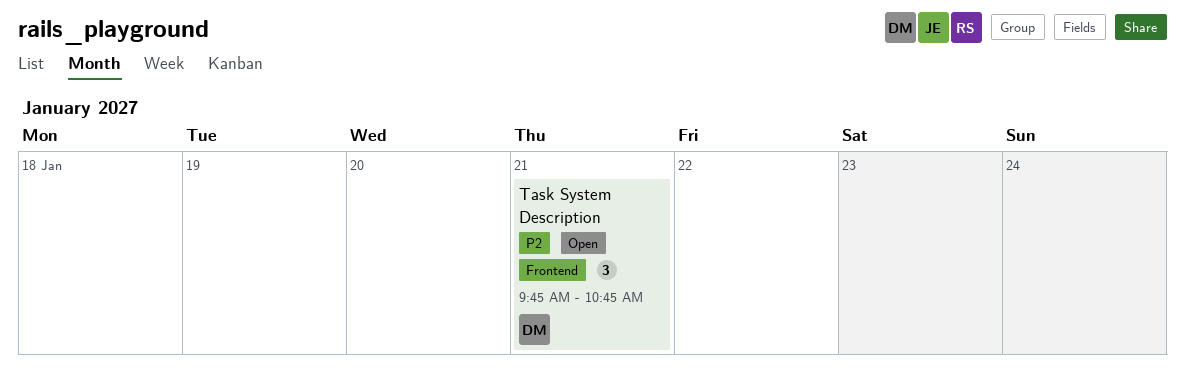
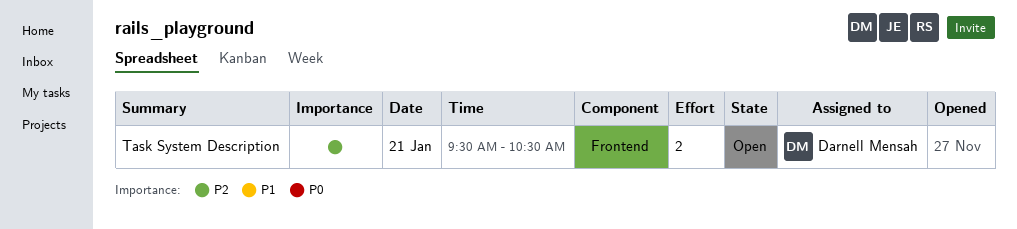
Task System Description, estimate: 3 -> 2
Task System Description, begins: 09:45 -> 09:30
Task System Description, ends: 10:45 -> 10:30

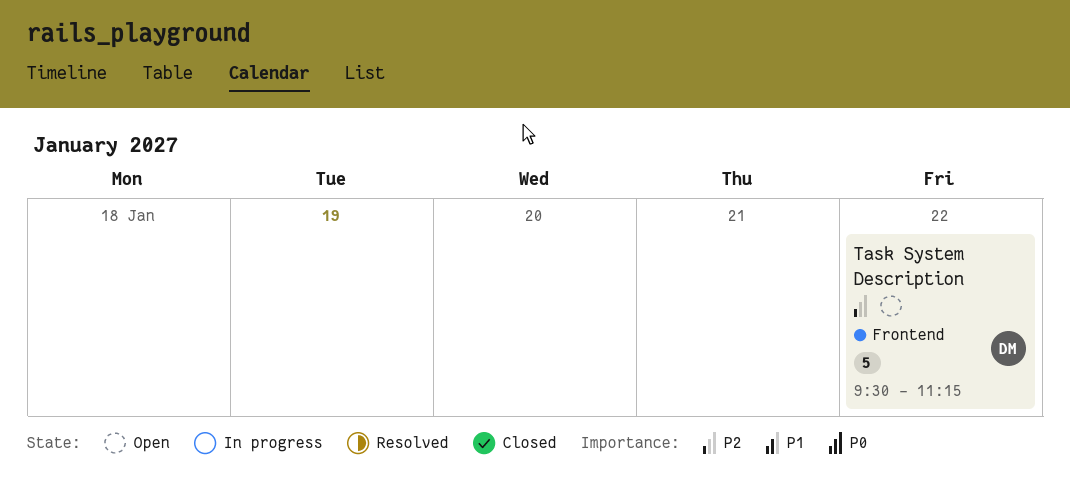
Task System Description, estimate: 2 -> 5
Task System Description, day: Jan 21 -> Jan 22
Task System Description, ends: 10:30 -> 11:15

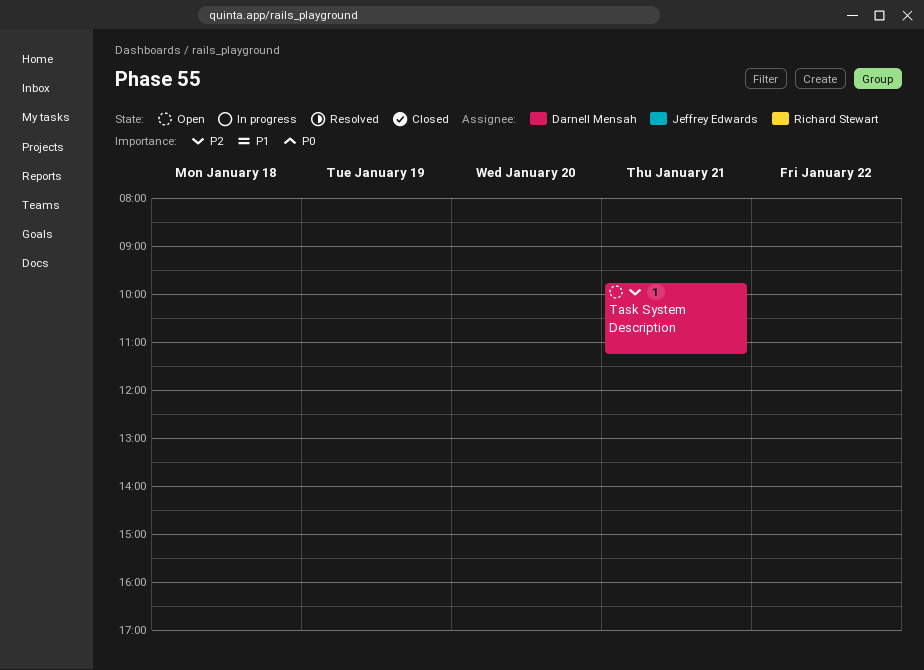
Task System Description, estimate: 5 -> 1
Task System Description, day: Jan 22 -> Jan 21
Task System Description, begins: 09:30 -> 09:45

